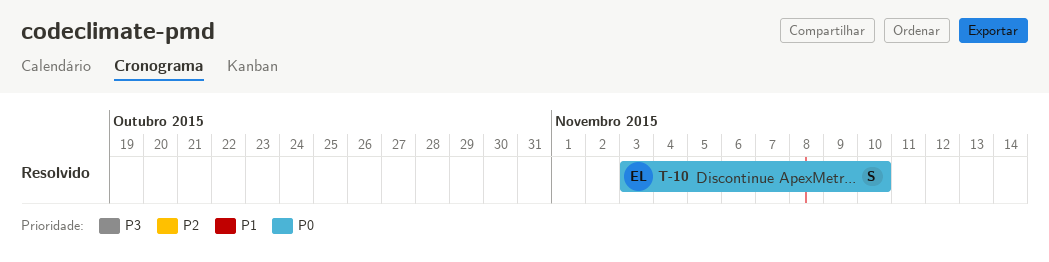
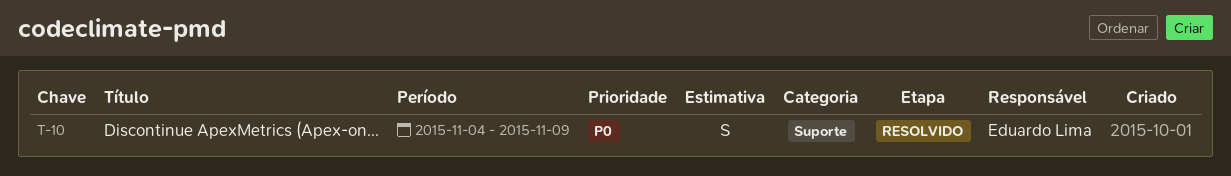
T-10, start: Nov 3 -> Nov 4
T-10, due: Nov 10 -> Nov 9

